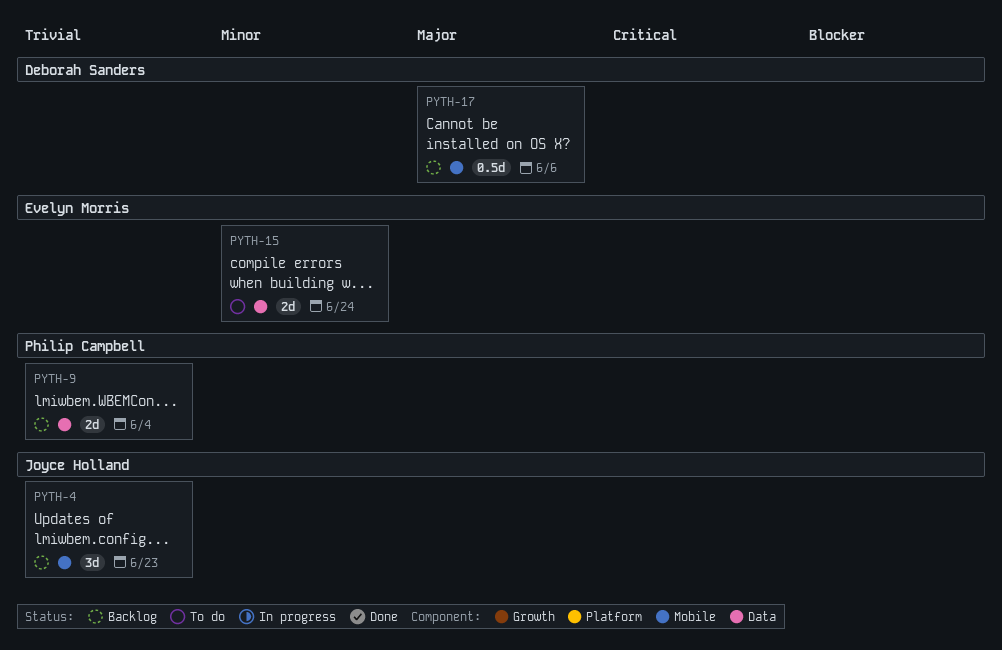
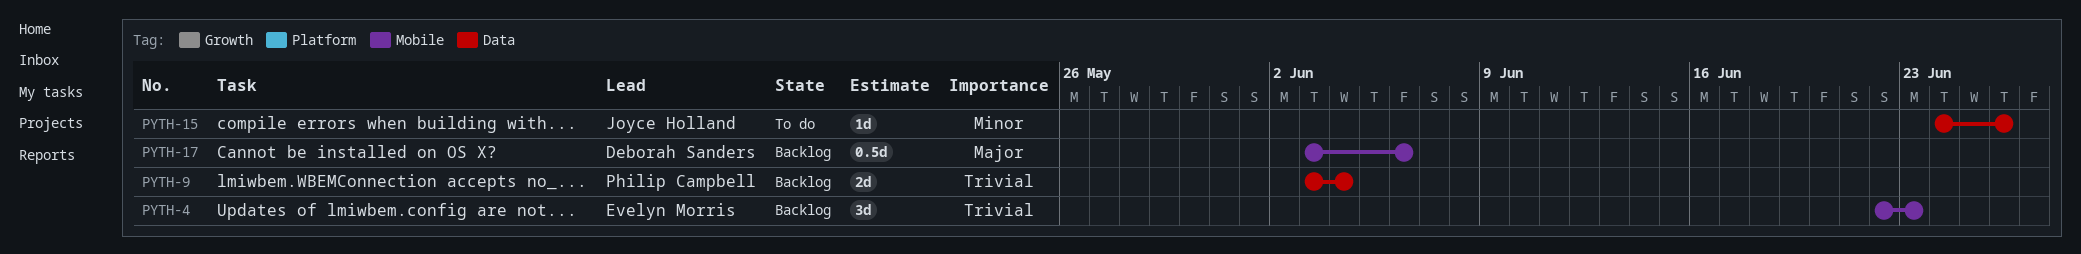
PYTH-4, owner: Joyce Holland -> Evelyn Morris
PYTH-15, owner: Evelyn Morris -> Joyce Holland
PYTH-15, estimate: 2d -> 1d
PYTH-15, due: Jun 24 -> Jun 26

